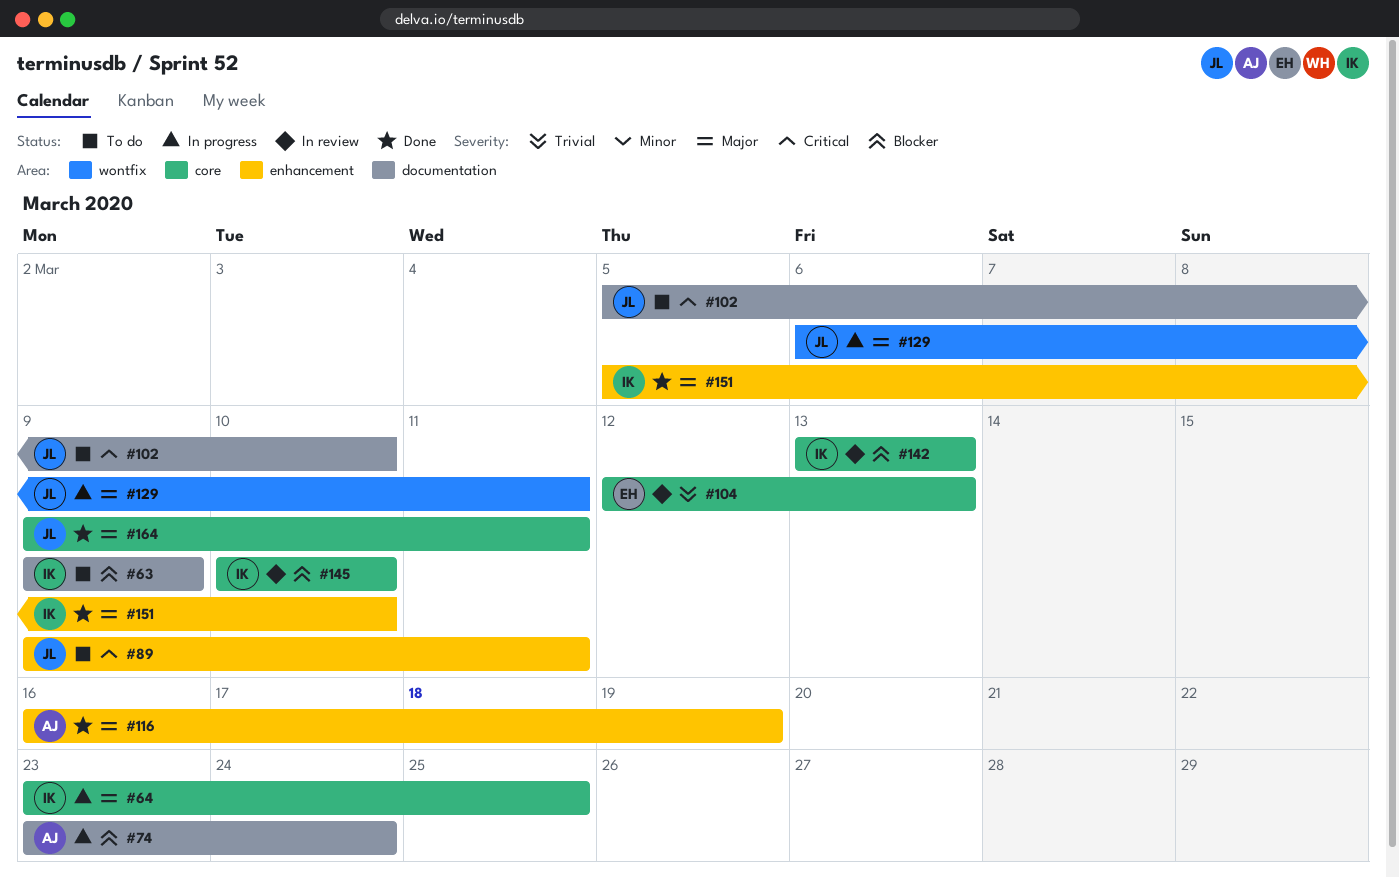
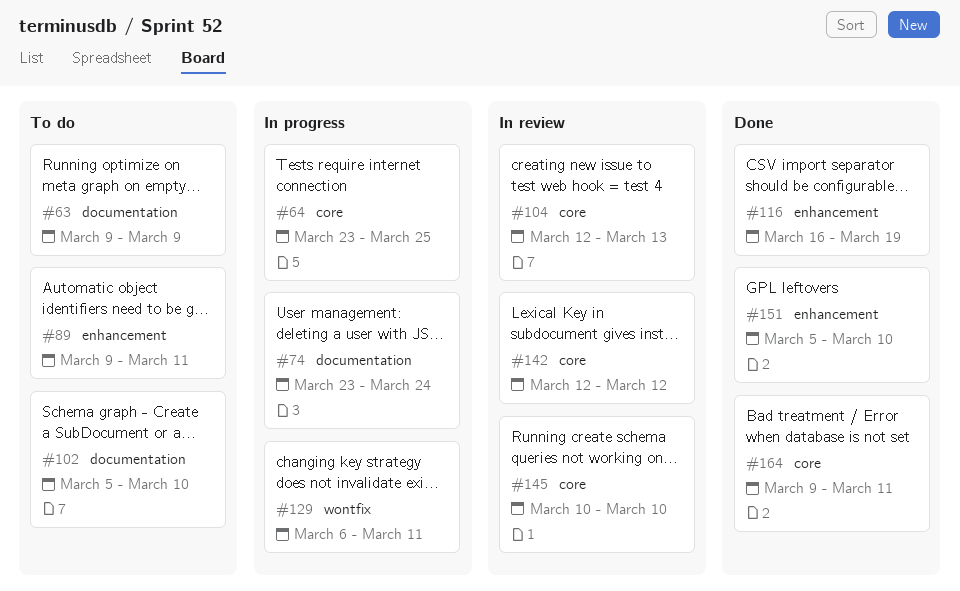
#142, start: Mar 13 -> Mar 12
#142, due: Mar 13 -> Mar 12

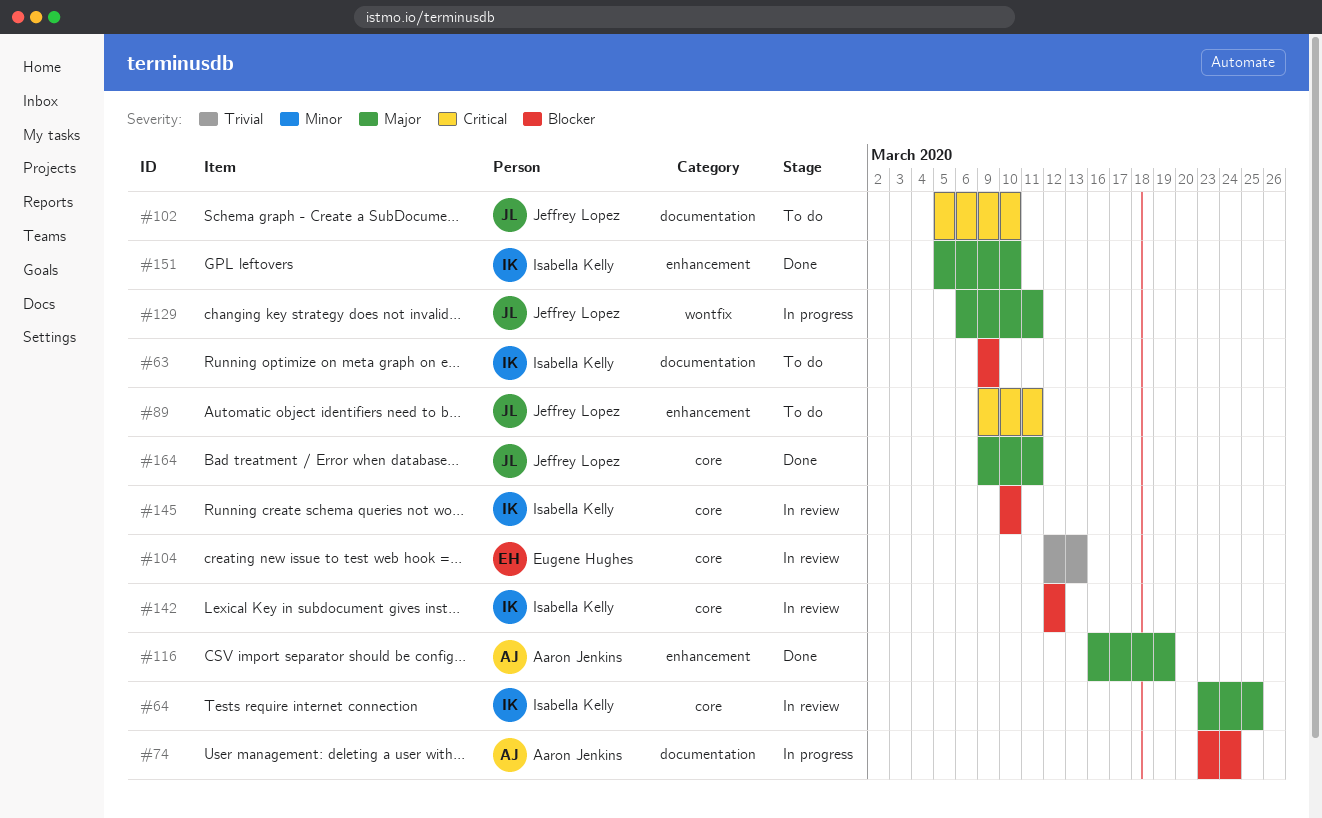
#64, status: In progress -> In review

